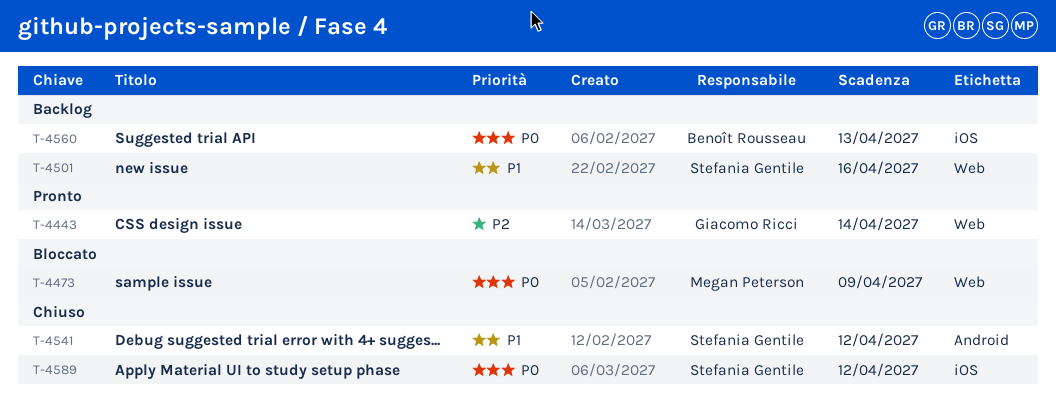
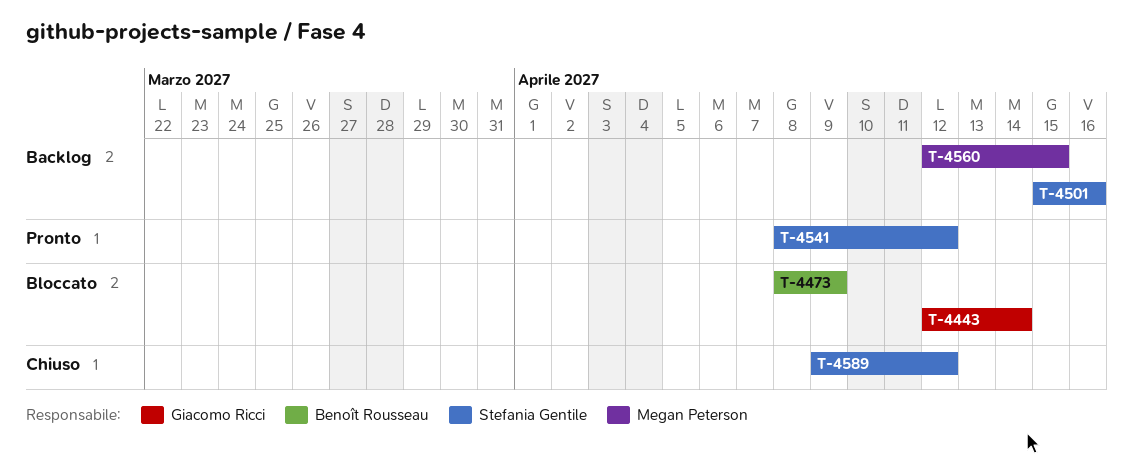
T-4443, status: Pronto -> Bloccato
T-4473, owner: Megan Peterson -> Benoît Rousseau
T-4541, status: Chiuso -> Pronto
T-4560, owner: Benoît Rousseau -> Megan Peterson
T-4560, due: Apr 13 -> Apr 15

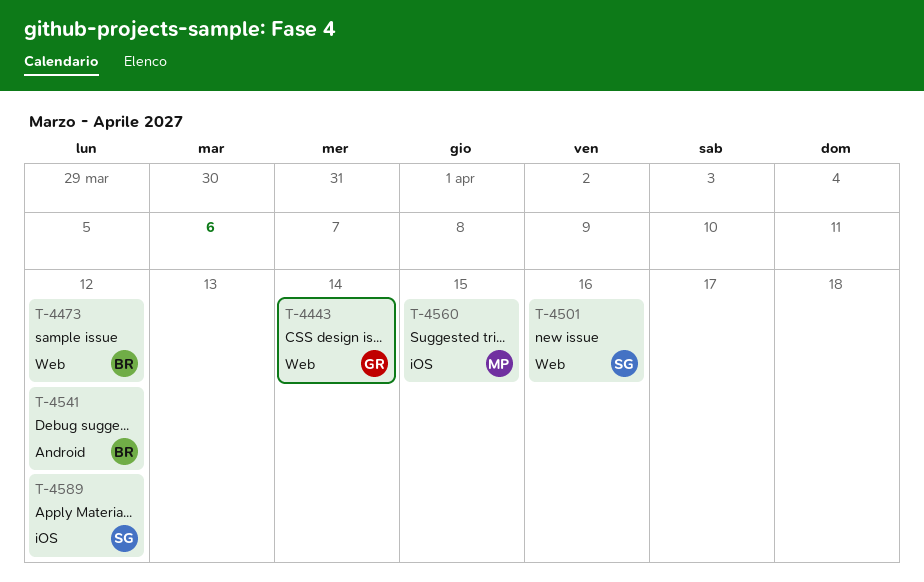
T-4473, due: Apr 9 -> Apr 12
T-4541, owner: Stefania Gentile -> Benoît Rousseau

